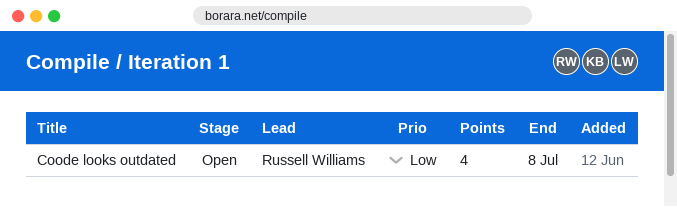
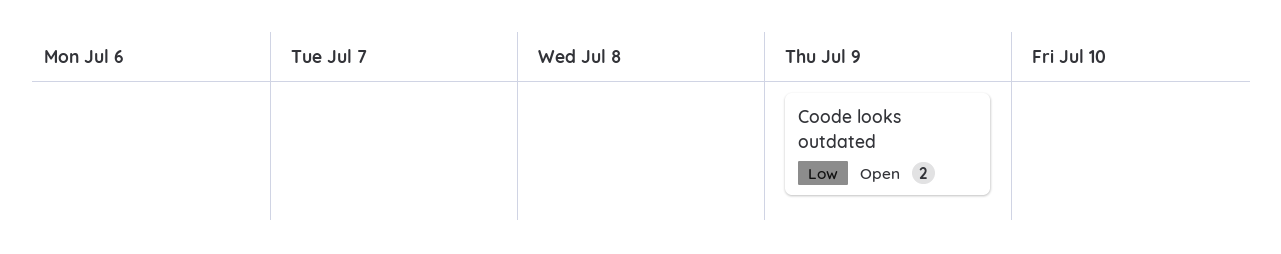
Coode looks outdated, estimate: 4 -> 2
Coode looks outdated, due: Jul 8 -> Jul 9

